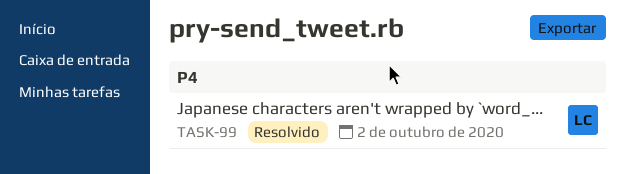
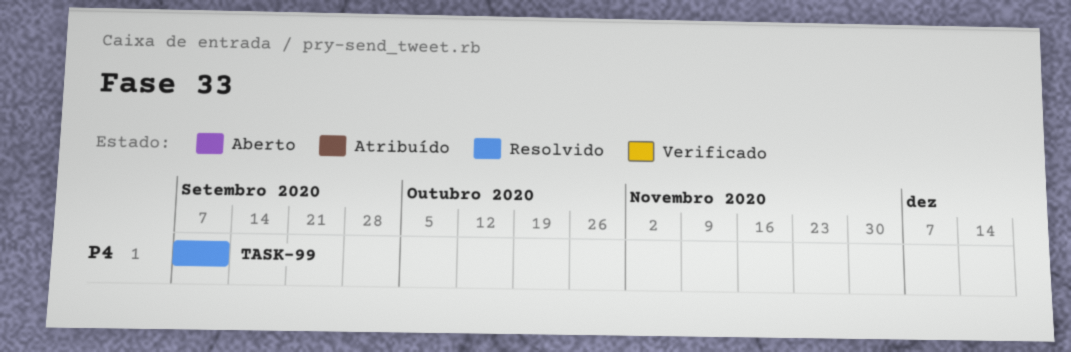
TASK-99, due: Oct 2 -> Sep 11

